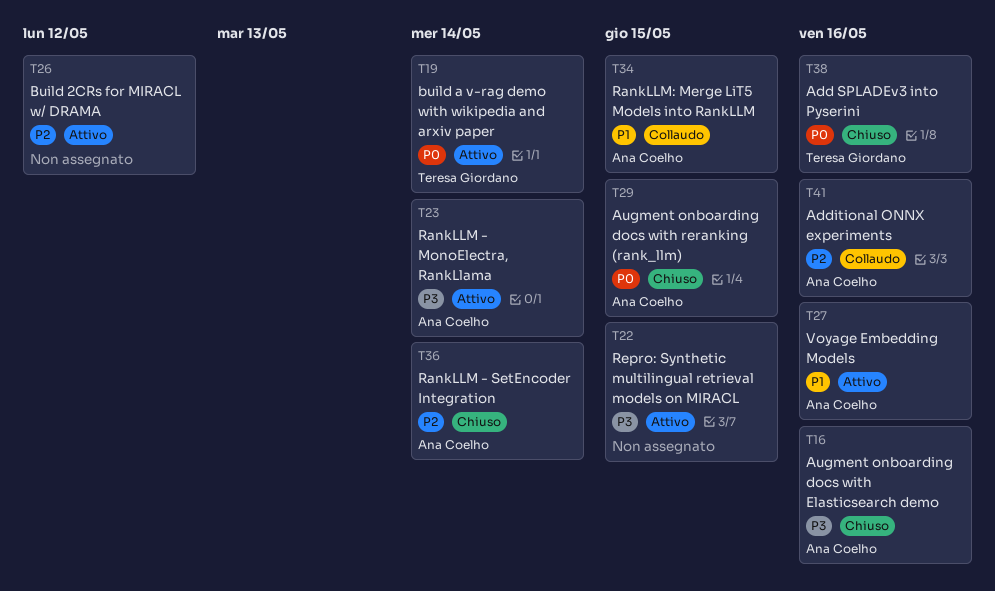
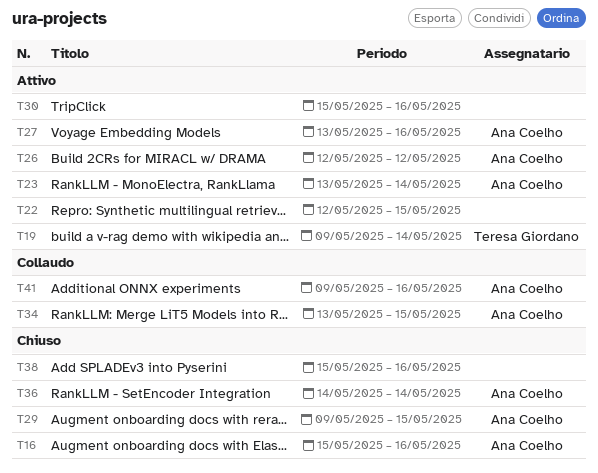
T26, owner: none -> Ana Coelho
T30: none -> present
T38, owner: Teresa Giordano -> none

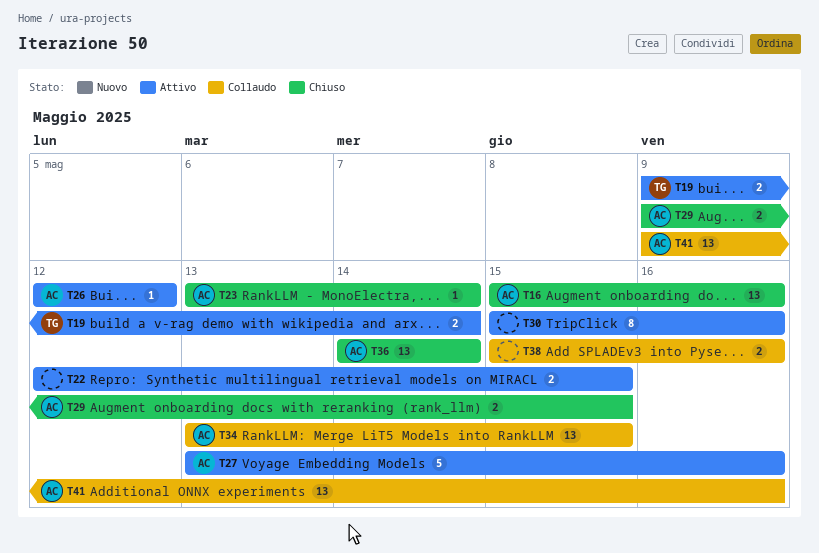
T23, status: Attivo -> Chiuso
T38, status: Chiuso -> Collaudo

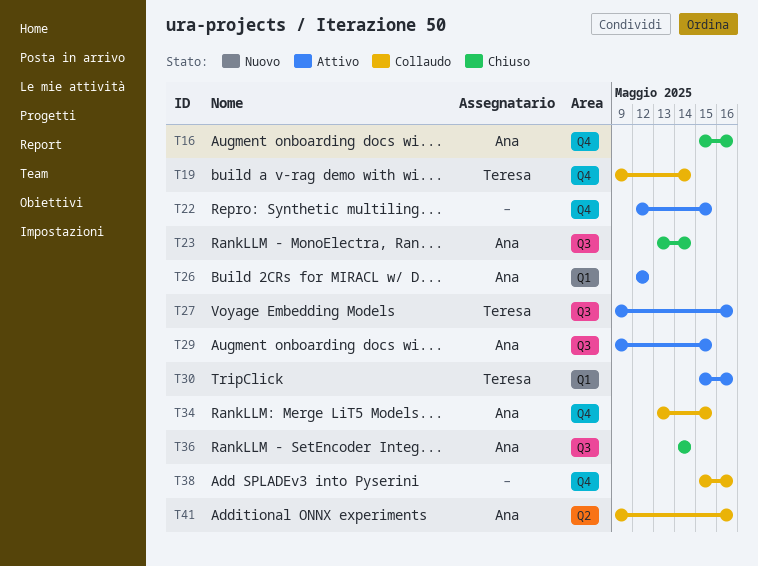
T19, status: Attivo -> Collaudo
T27, owner: Ana -> Teresa
T27, start: May 13 -> May 9
T29, status: Chiuso -> Attivo
T30, owner: none -> Teresa

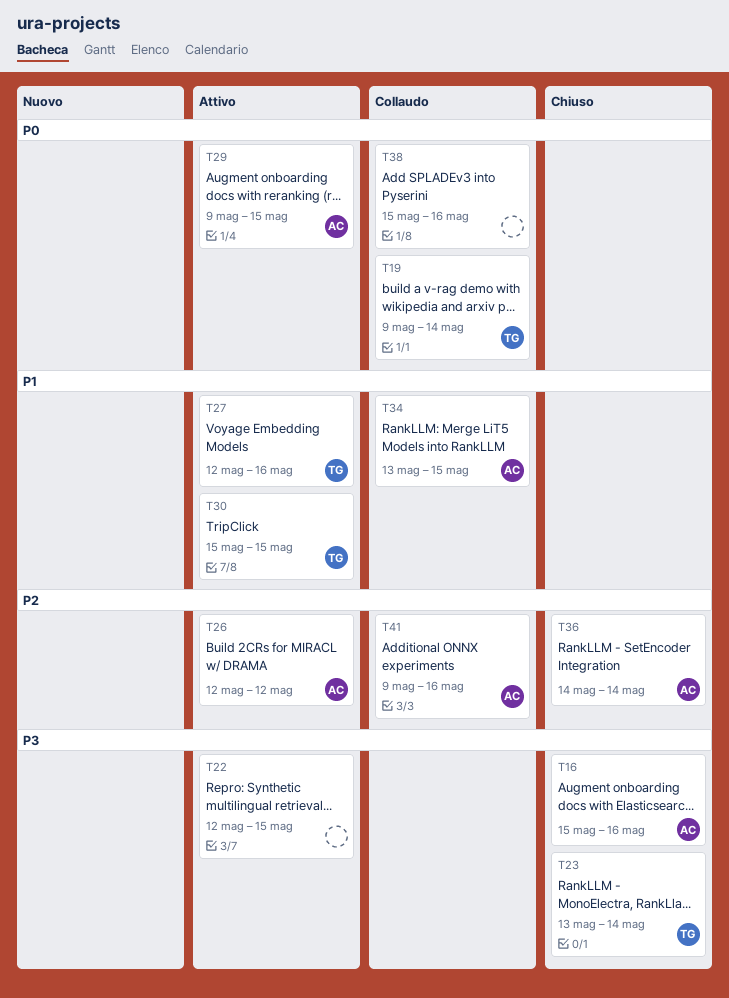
T23, owner: Ana -> Teresa
T27, start: May 9 -> May 12
T30, due: May 16 -> May 15

